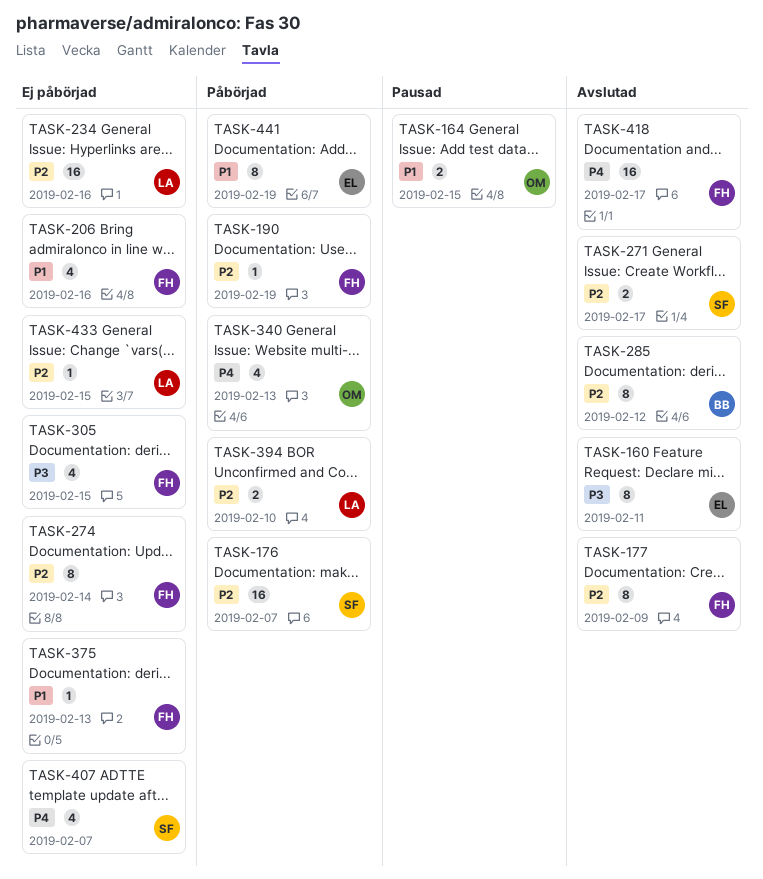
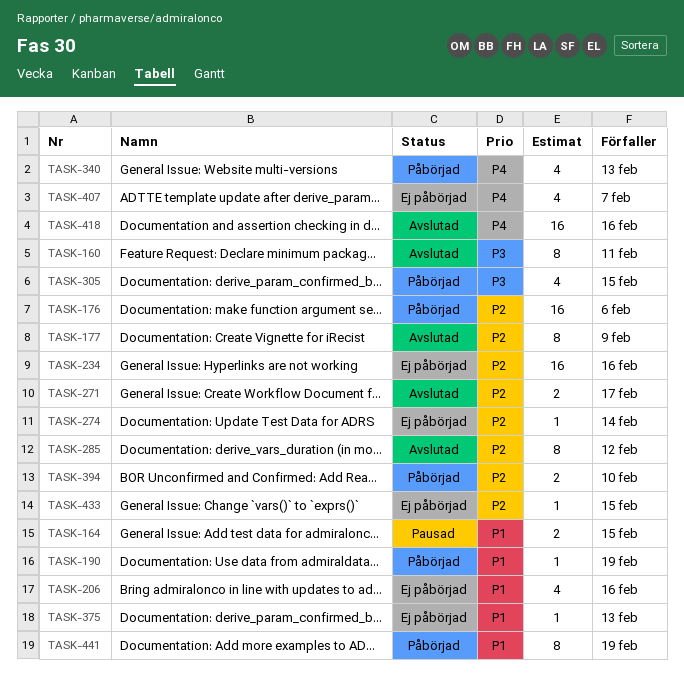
TASK-176, due: Feb 7 -> Feb 6
TASK-190, priority: P2 -> P1
TASK-274, estimate: 8 -> 1
TASK-305, status: Ej påbörjad -> Påbörjad
TASK-418, due: Feb 17 -> Feb 16

